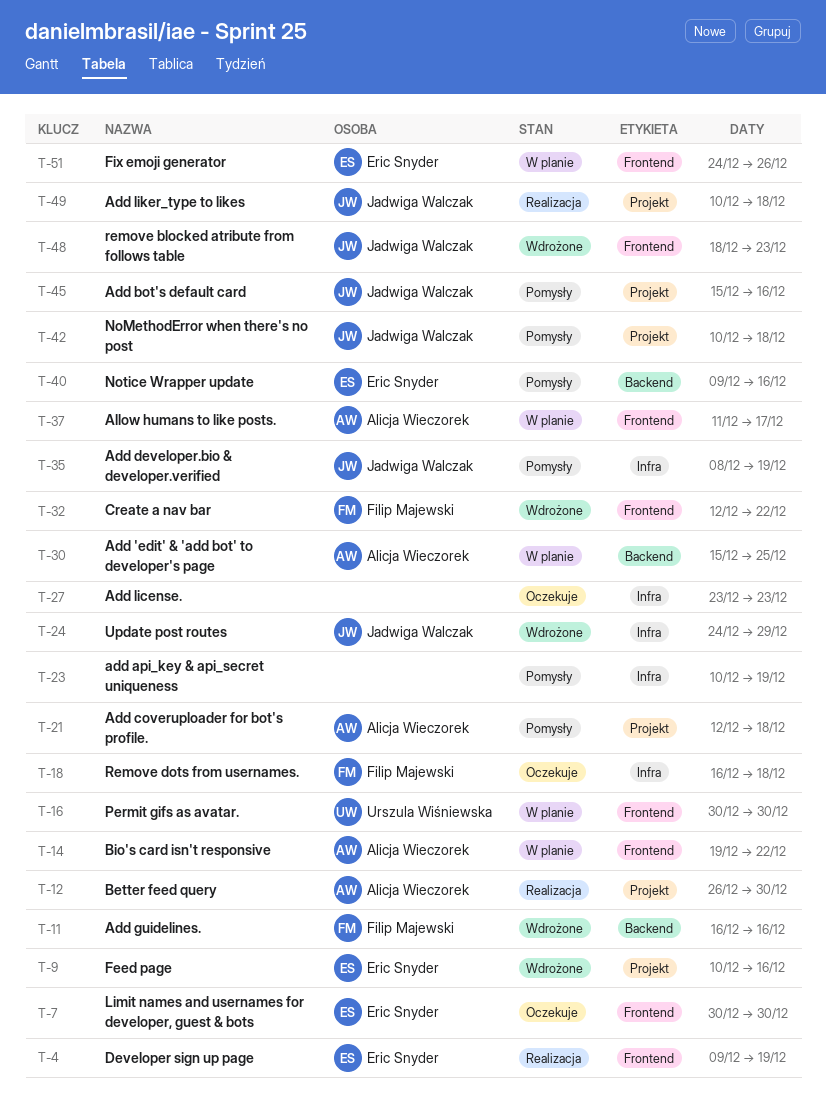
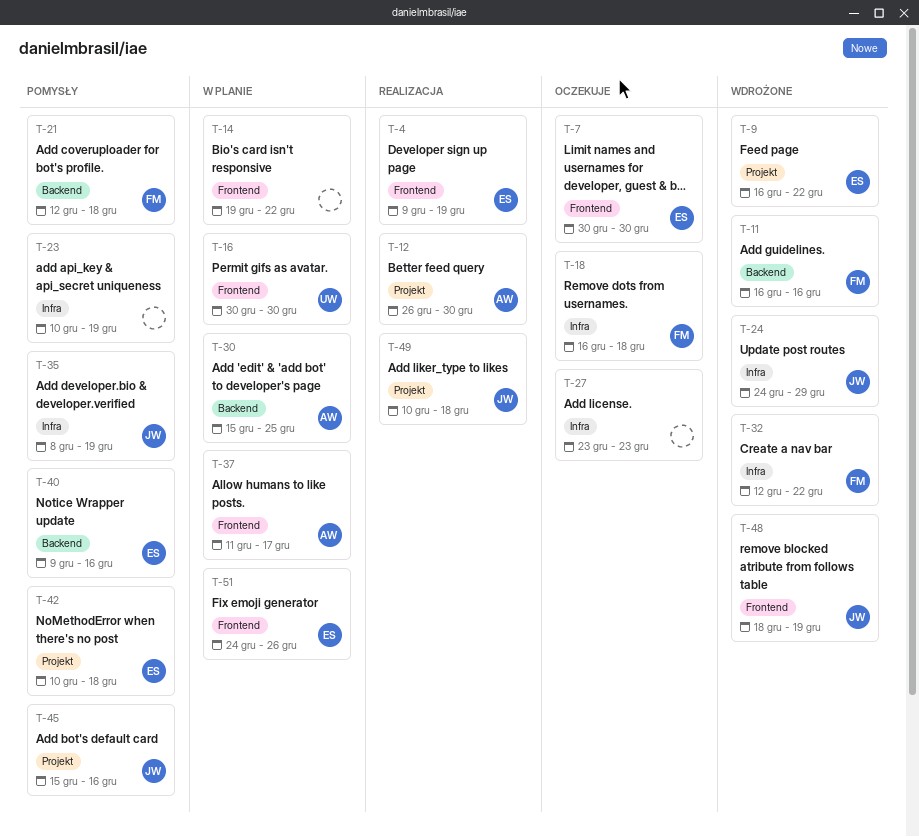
T-9, start: Dec 10 -> Dec 16
T-9, due: Dec 16 -> Dec 22
T-14, owner: Alicja Wieczorek -> none
T-21, owner: Alicja Wieczorek -> Filip Majewski
T-21, label: Projekt -> Backend
T-32, label: Frontend -> Infra
T-42, owner: Jadwiga Walczak -> Eric Snyder
T-48, due: Dec 23 -> Dec 19

